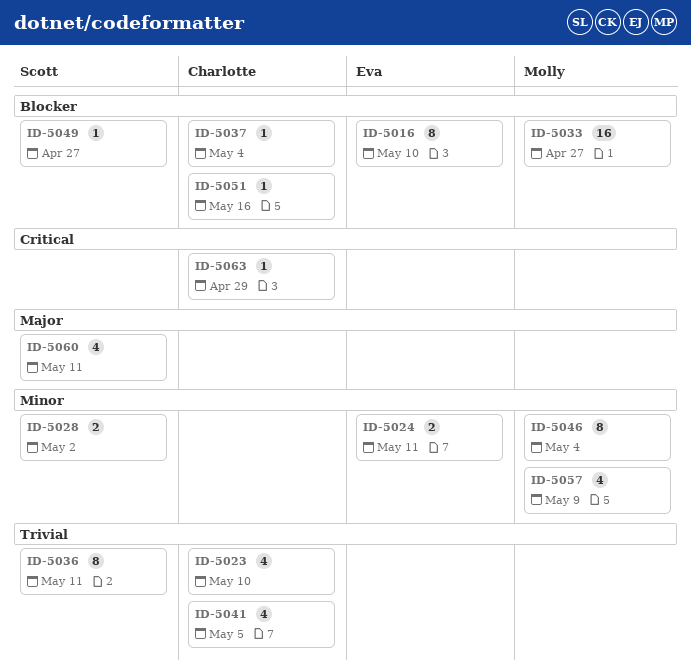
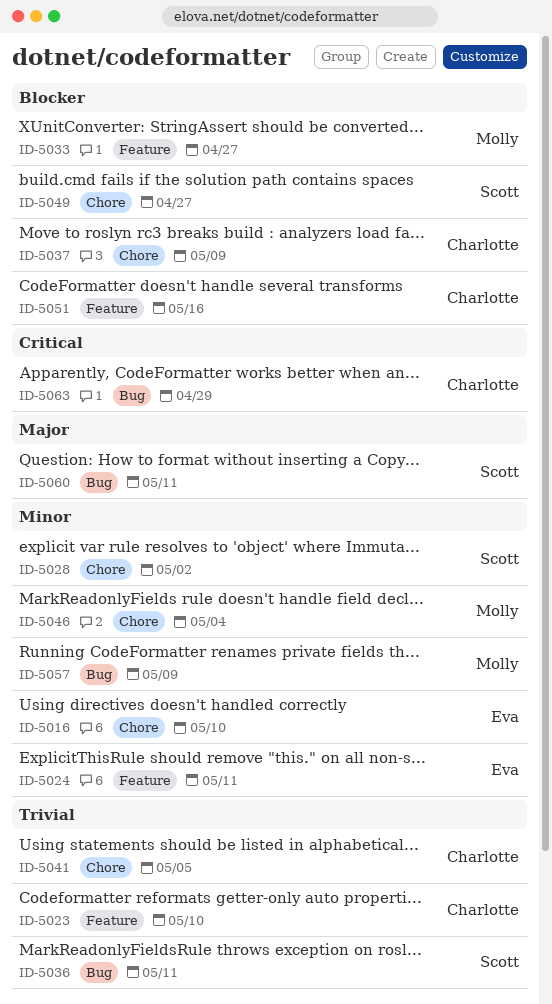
ID-5016, priority: Blocker -> Minor
ID-5037, due: May 4 -> May 9

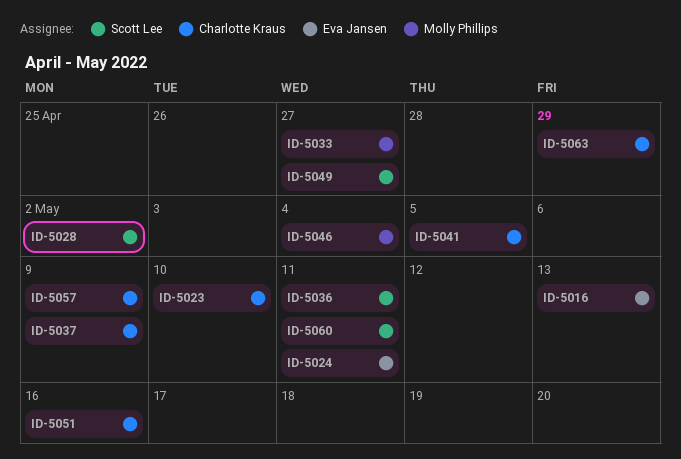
ID-5016, due: May 10 -> May 13
ID-5057, owner: Molly Phillips -> Charlotte Kraus

